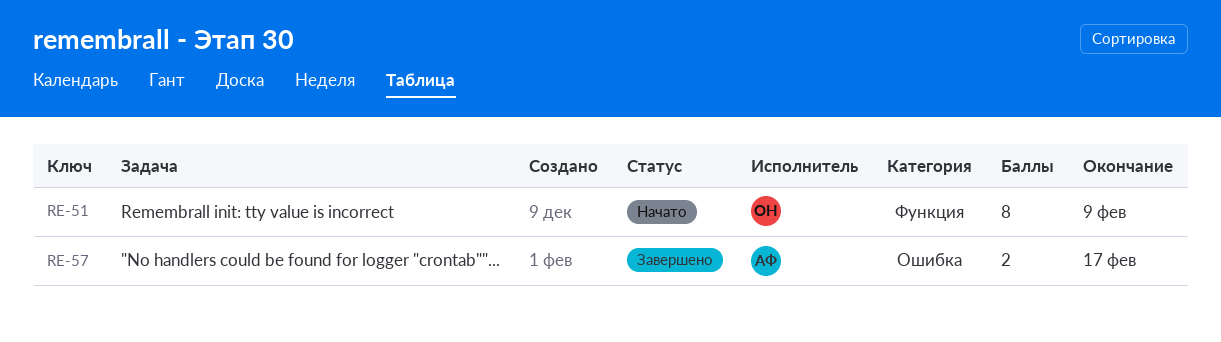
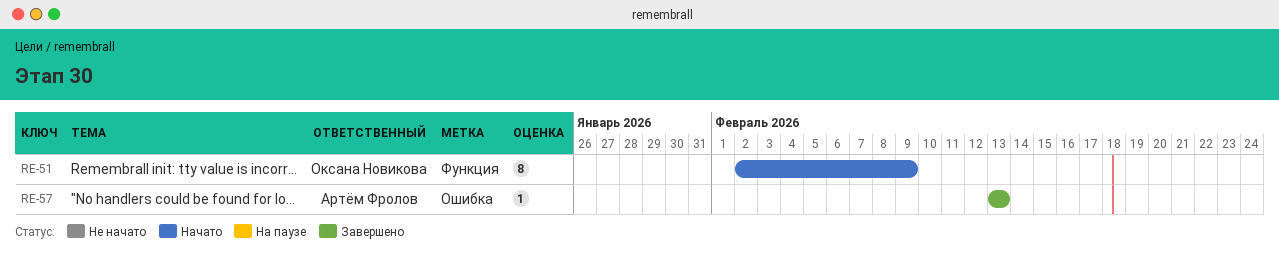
RE-57, estimate: 2 -> 1
RE-57, due: Feb 17 -> Feb 13

